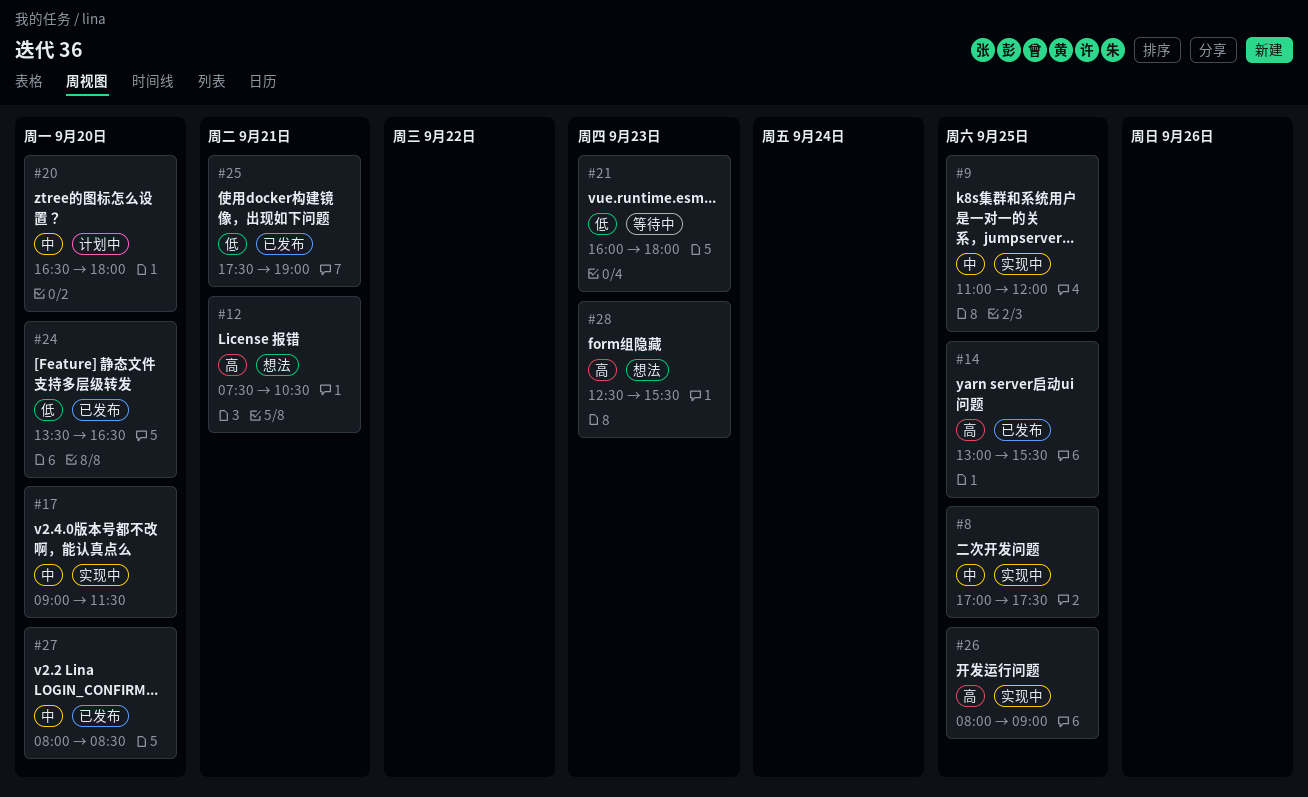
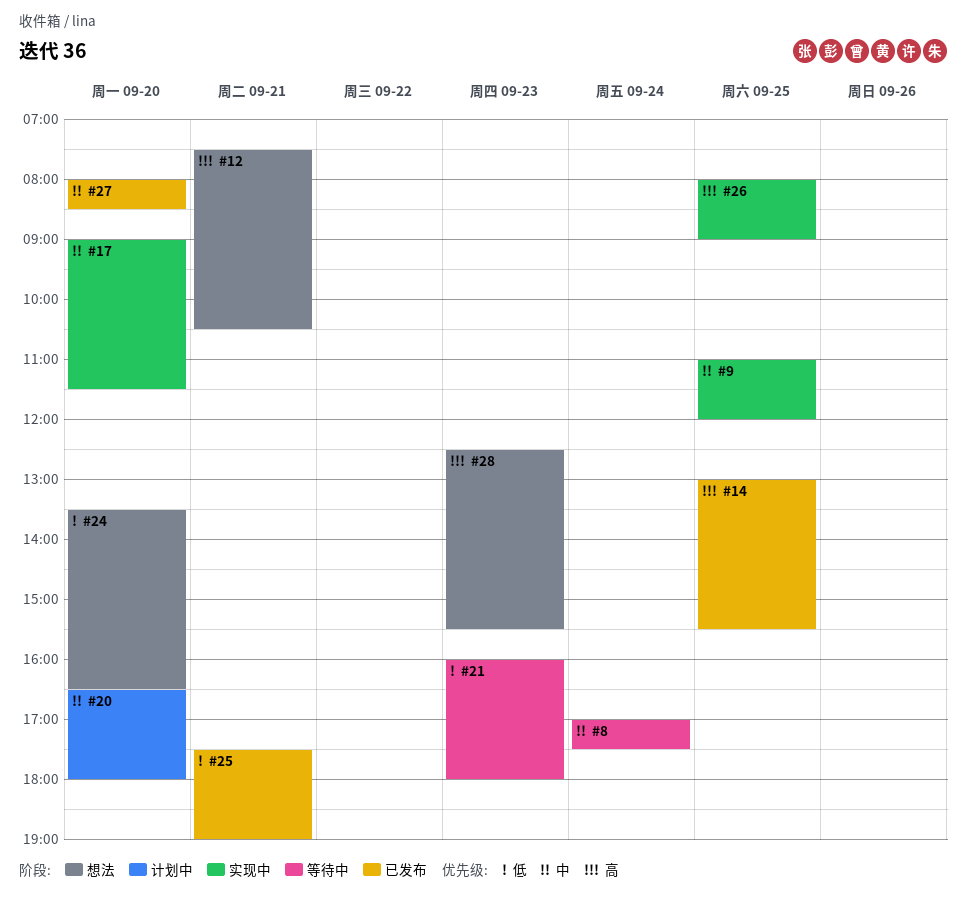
#8, status: 实现中 -> 等待中
#8, day: Sep 25 -> Sep 24
#24, status: 已发布 -> 想法

